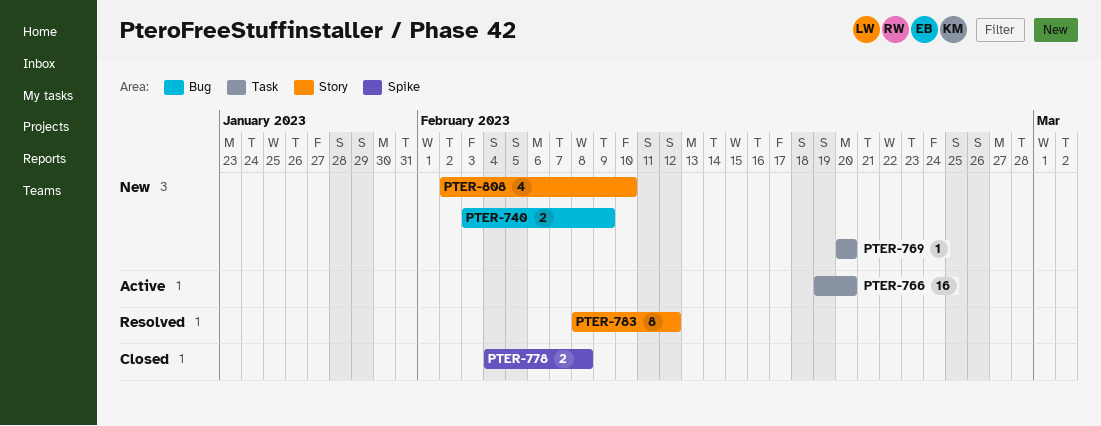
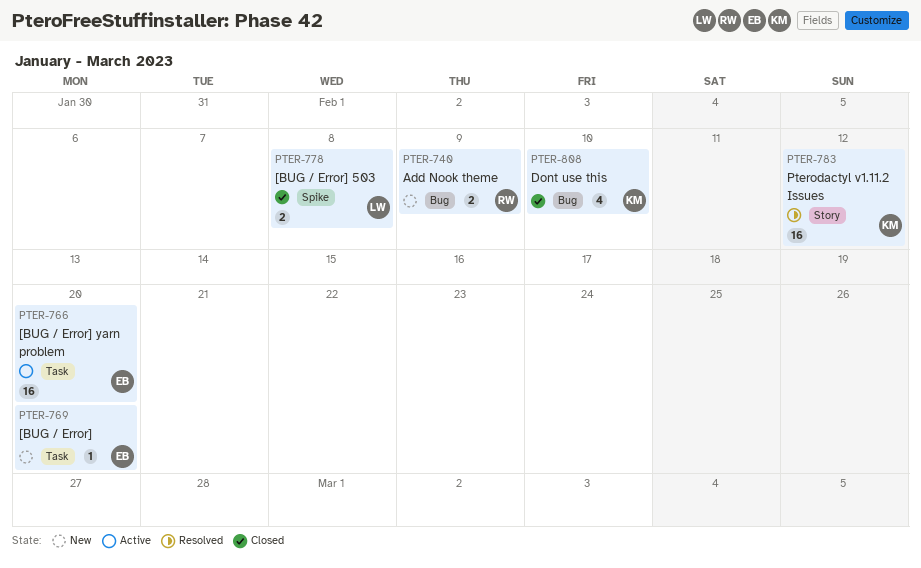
PTER-783, estimate: 8 -> 16
PTER-808, status: New -> Closed
PTER-808, label: Story -> Bug

